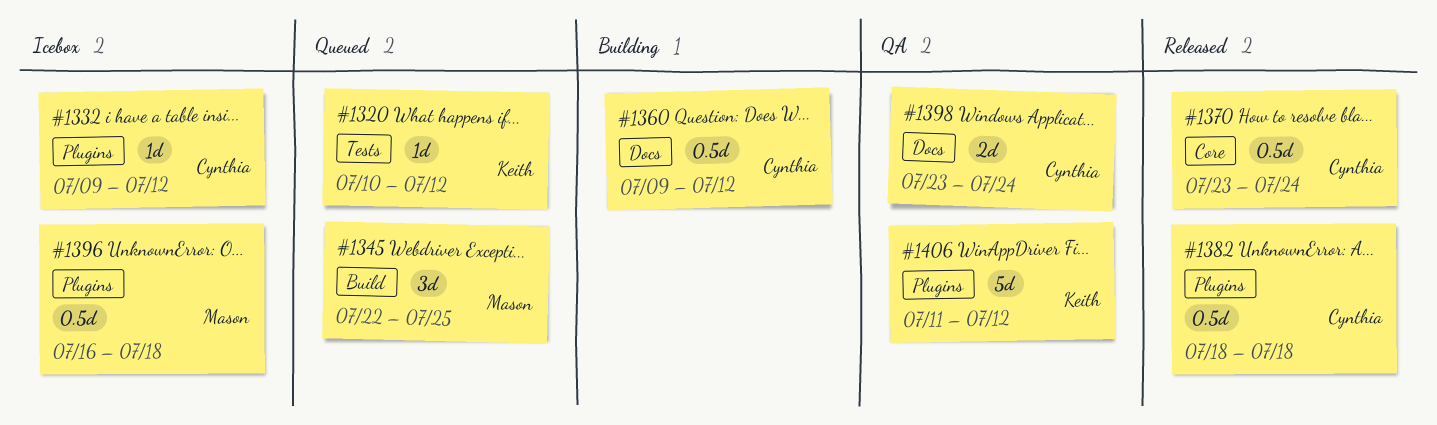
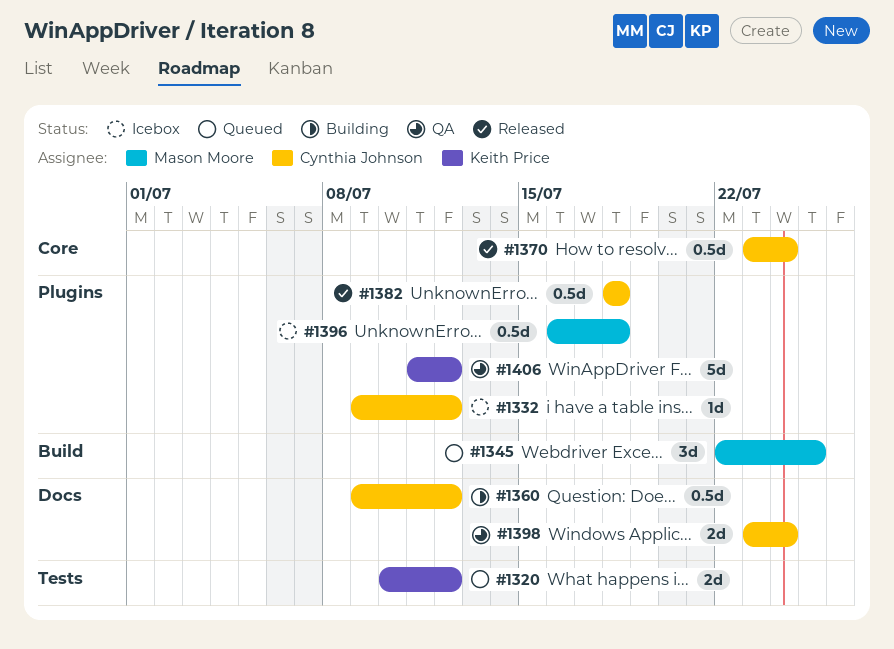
#1320, estimate: 1d -> 2d

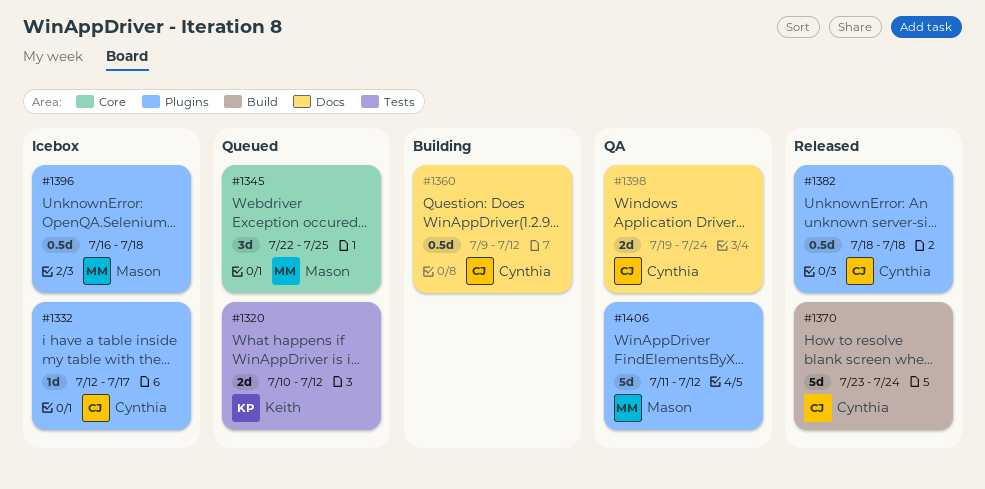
#1332, start: Jul 9 -> Jul 12
#1332, due: Jul 12 -> Jul 17
#1345, label: Build -> Core
#1370, label: Core -> Build
#1370, estimate: 0.5d -> 5d
#1398, start: Jul 23 -> Jul 19
#1406, owner: Keith Price -> Mason Moore

